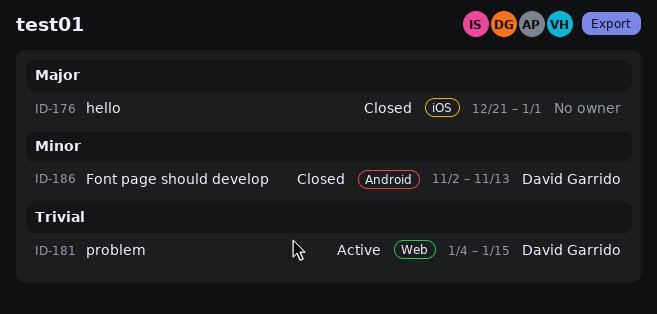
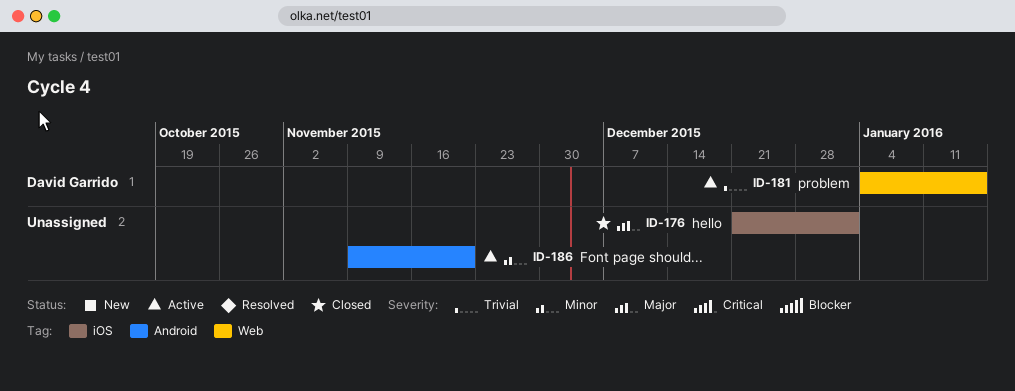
ID-186, status: Closed -> Active
ID-186, owner: David Garrido -> none
ID-186, start: Nov 2 -> Nov 9
ID-186, due: Nov 13 -> Nov 20

